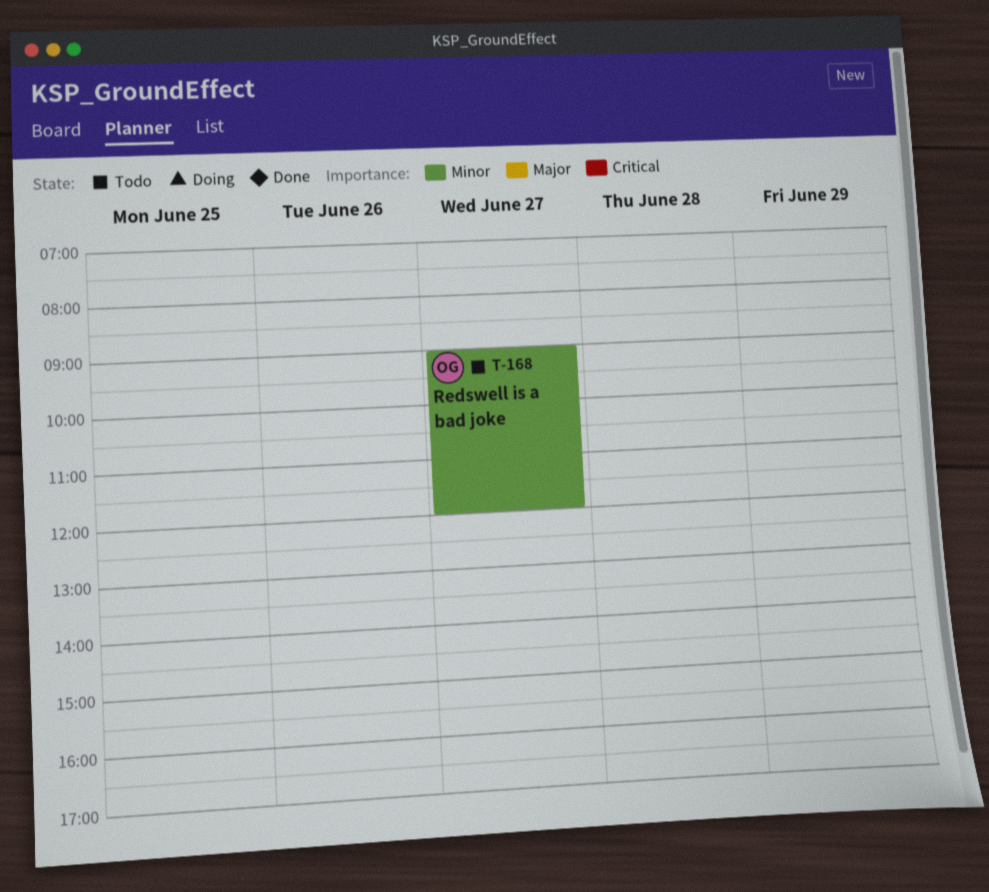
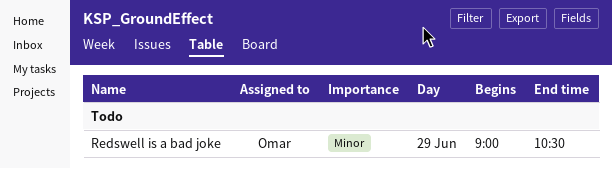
Redswell is a bad joke, day: Jun 27 -> Jun 29
Redswell is a bad joke, ends: 12:00 -> 10:30

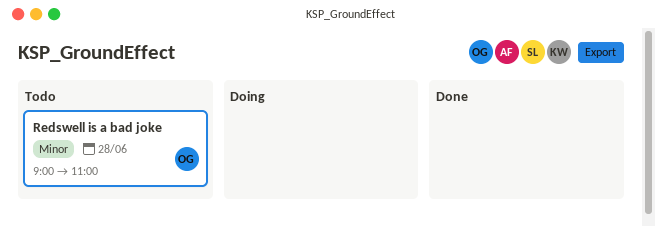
Redswell is a bad joke, day: Jun 29 -> Jun 28
Redswell is a bad joke, ends: 10:30 -> 11:00

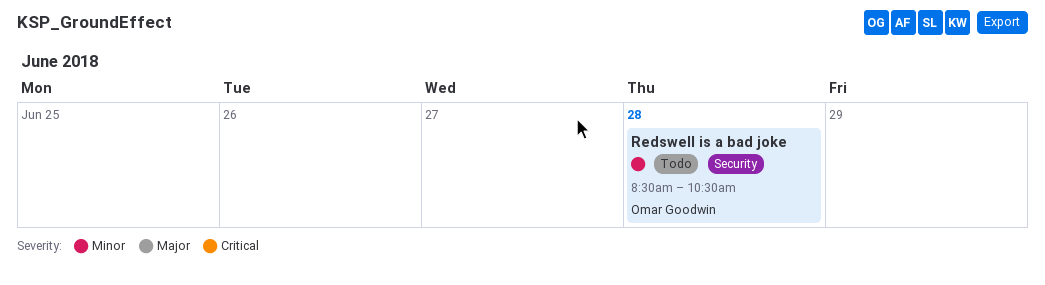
Redswell is a bad joke, begins: 09:00 -> 08:30
Redswell is a bad joke, ends: 11:00 -> 10:30

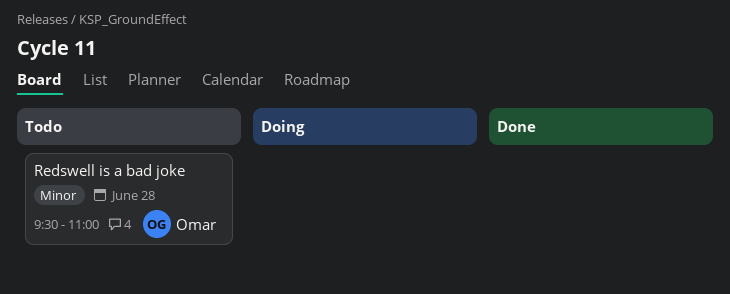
Redswell is a bad joke, begins: 08:30 -> 09:30
Redswell is a bad joke, ends: 10:30 -> 11:00

